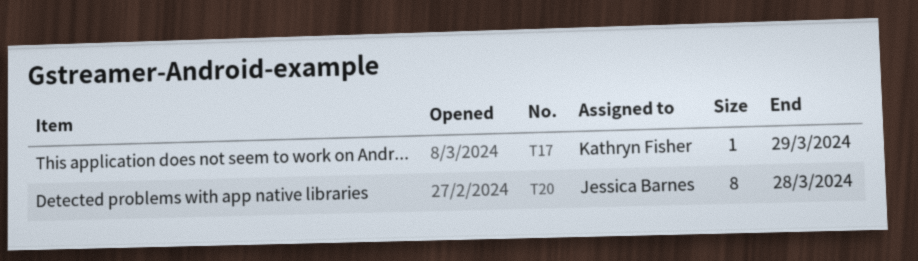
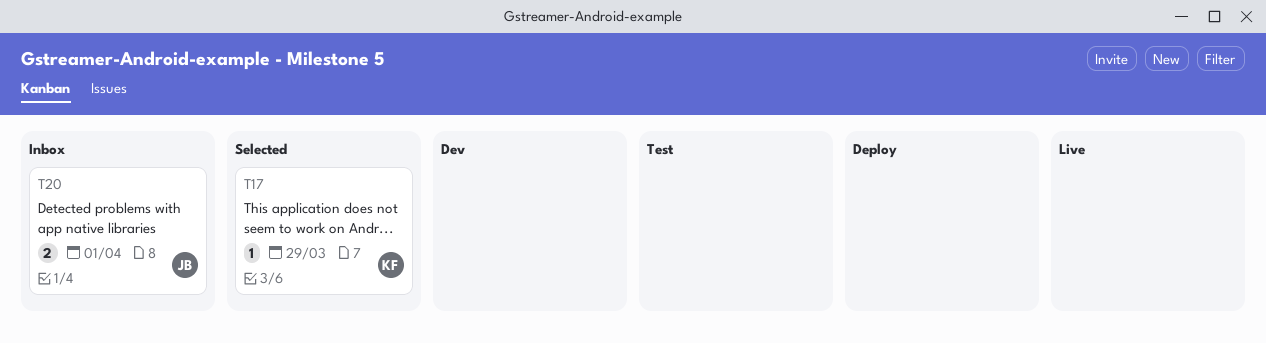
T20, estimate: 8 -> 2
T20, due: Mar 28 -> Apr 1

